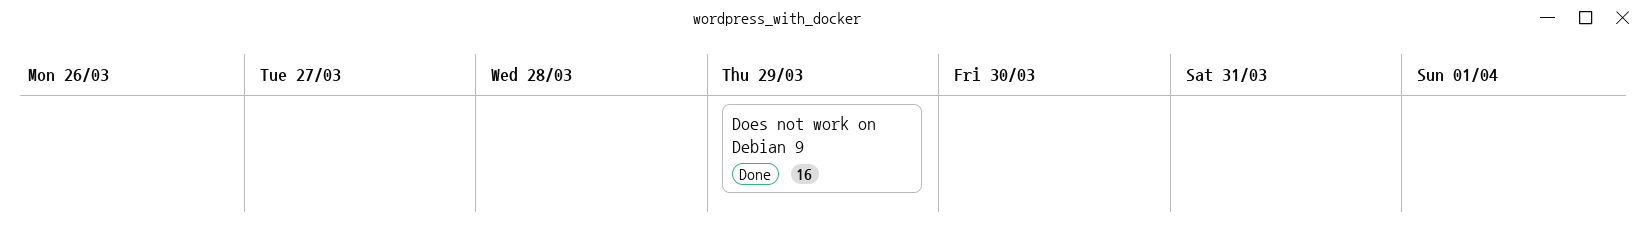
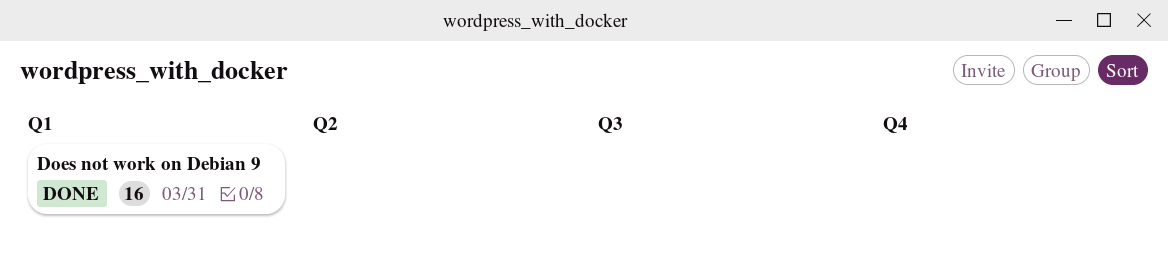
Does not work on Debian 9, due: Mar 29 -> Mar 31

